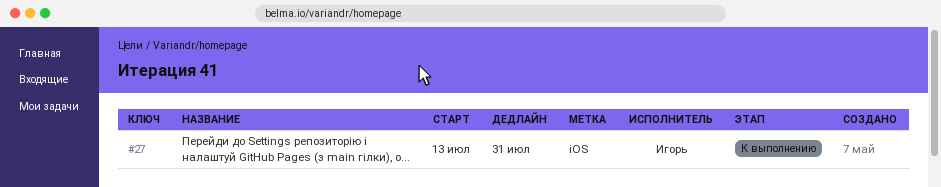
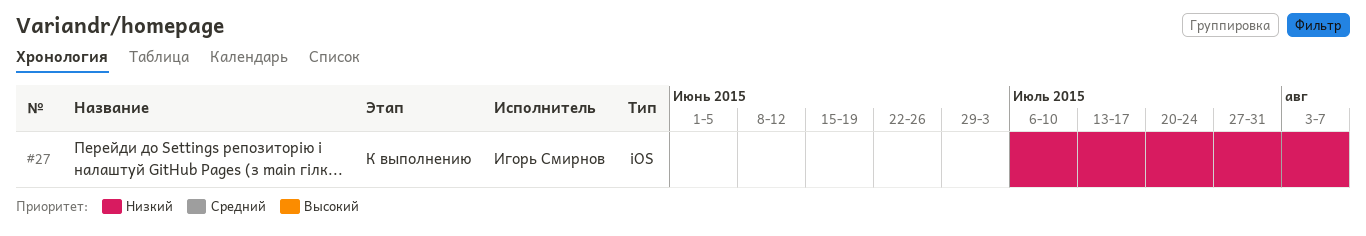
#27, start: Jul 13 -> Jul 6
#27, due: Jul 31 -> Aug 7

